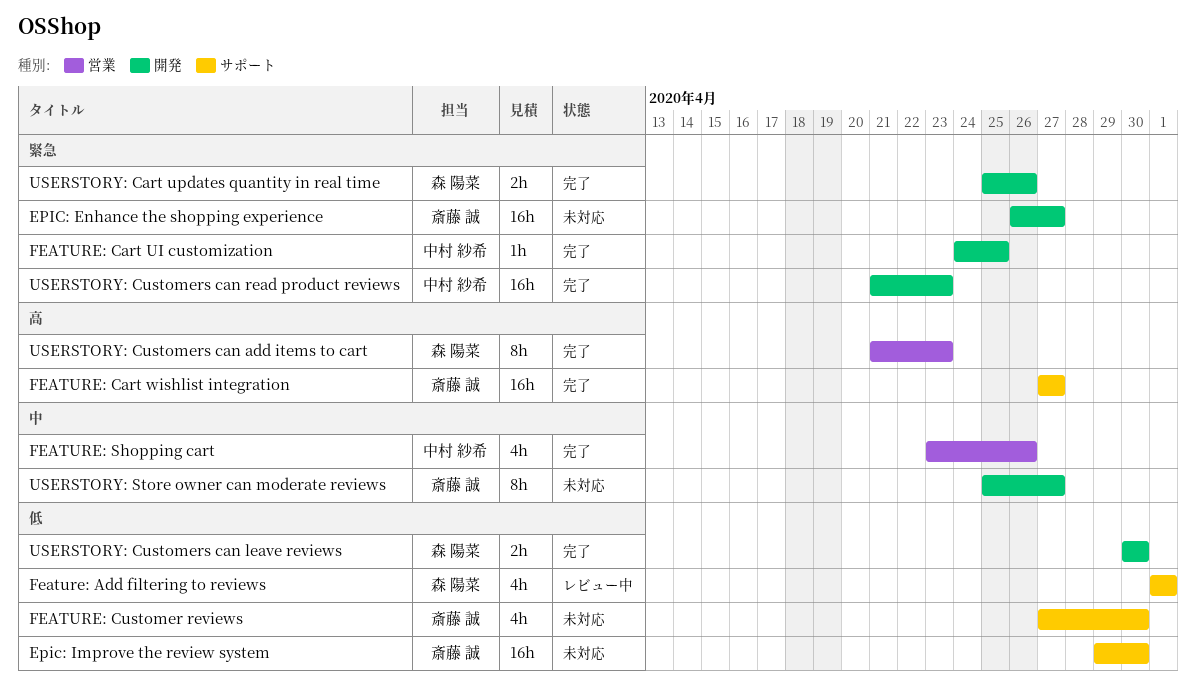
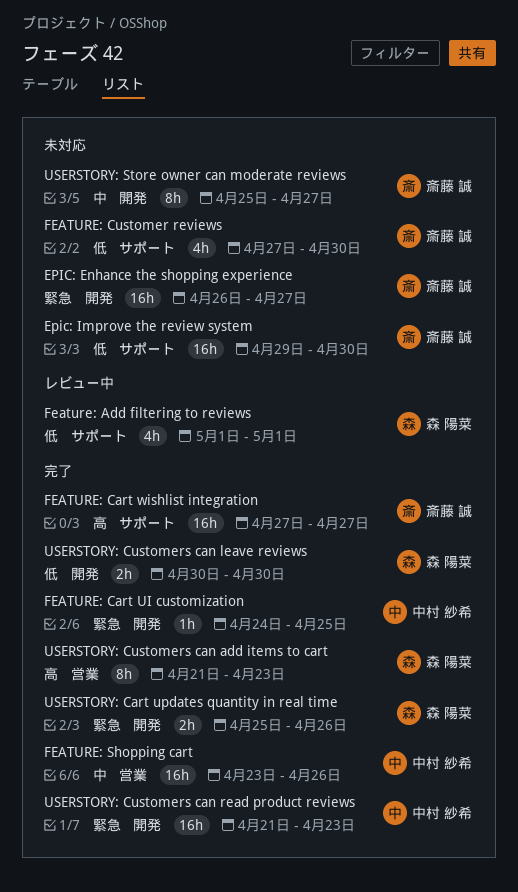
FEATURE: Shopping cart, estimate: 4h -> 16h

